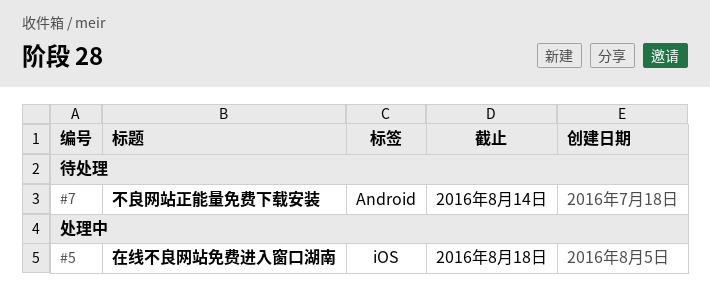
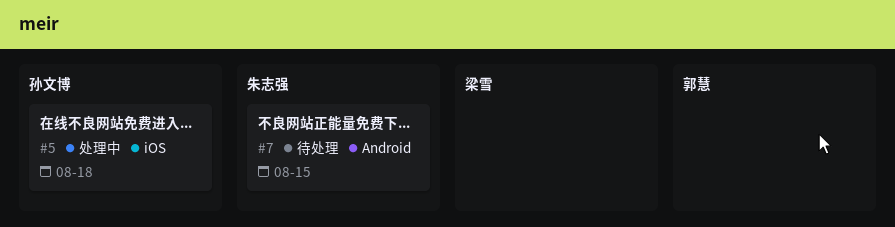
#7, due: Aug 14 -> Aug 15

